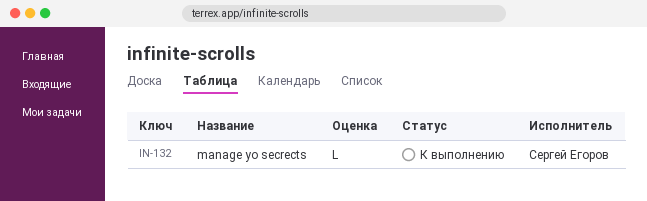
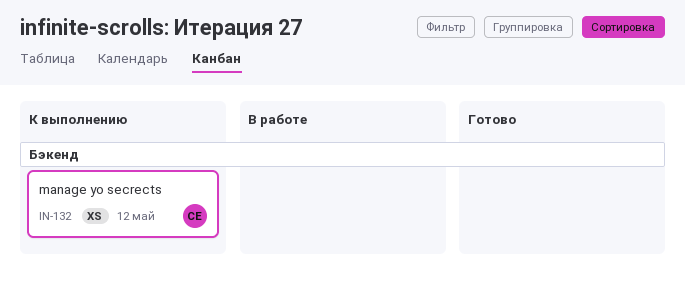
IN-132, estimate: L -> XS

